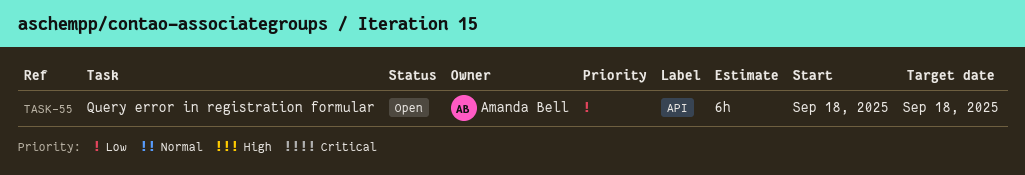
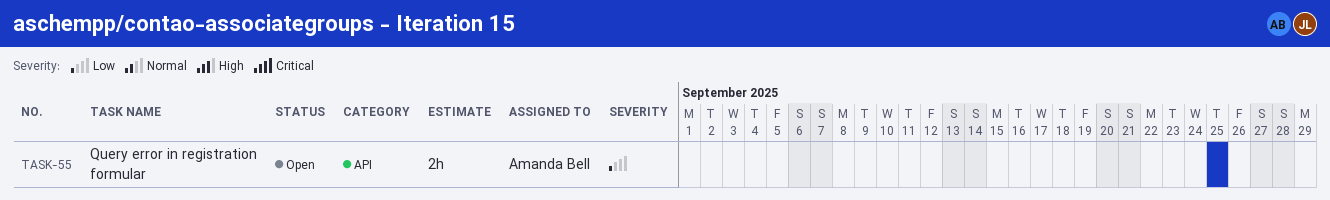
TASK-55, estimate: 6h -> 2h
TASK-55, start: Sep 18 -> Sep 25
TASK-55, due: Sep 18 -> Sep 25

